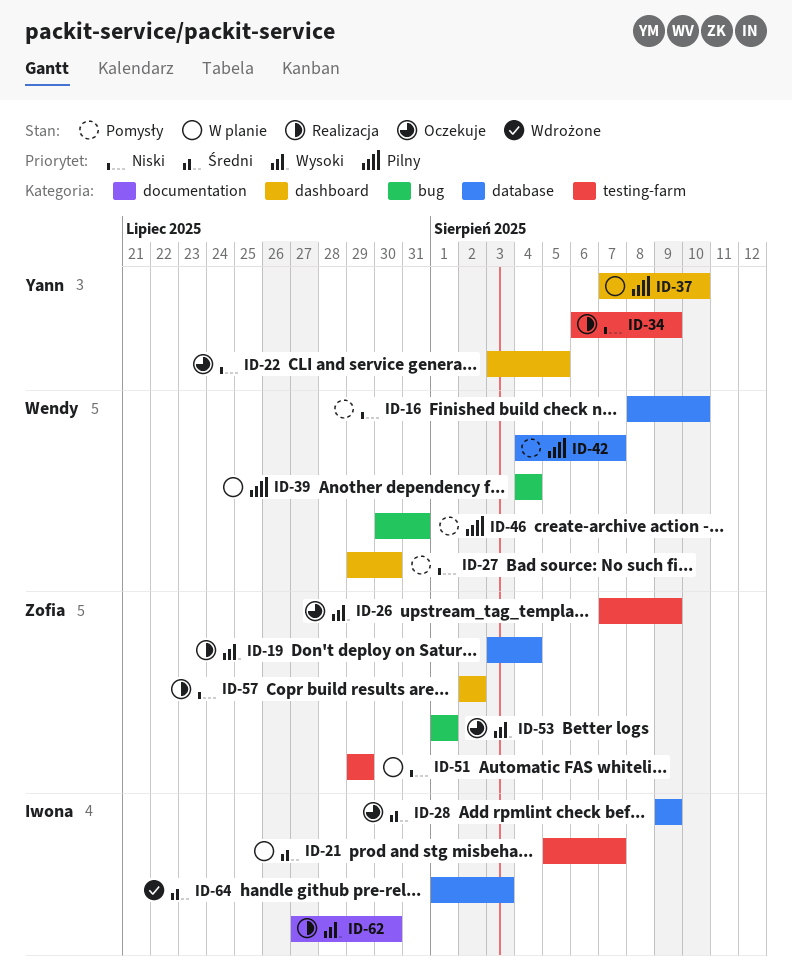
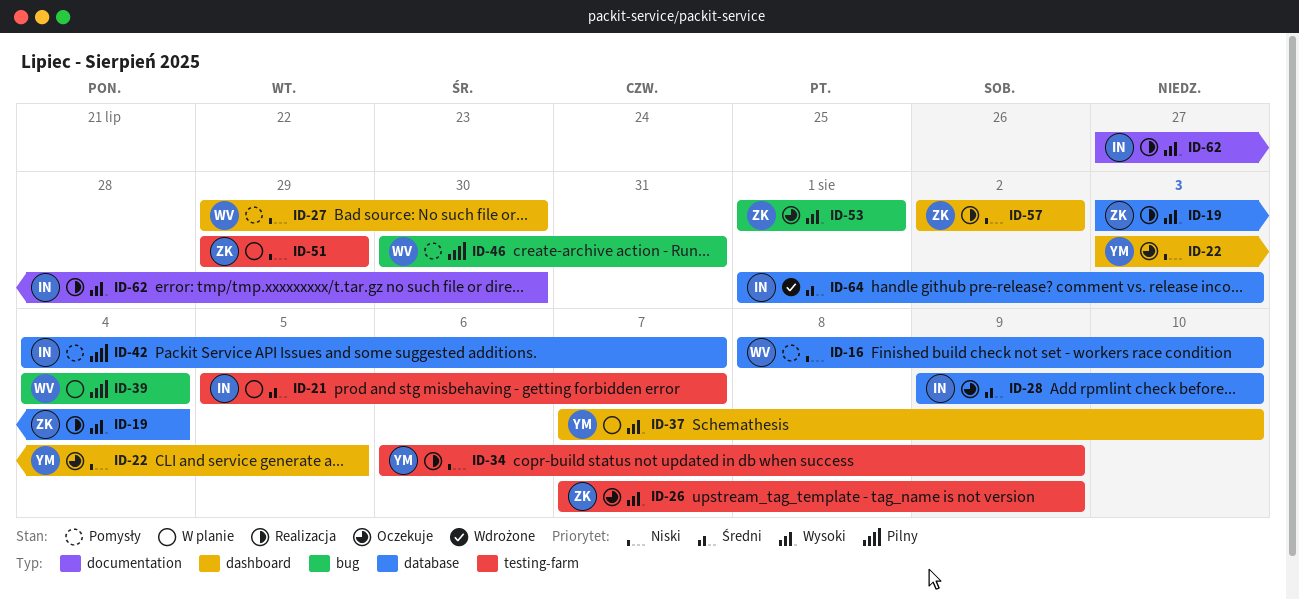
ID-28, due: Aug 9 -> Aug 10
ID-37, priority: Pilny -> Wysoki
ID-42, owner: Wendy -> Iwona

